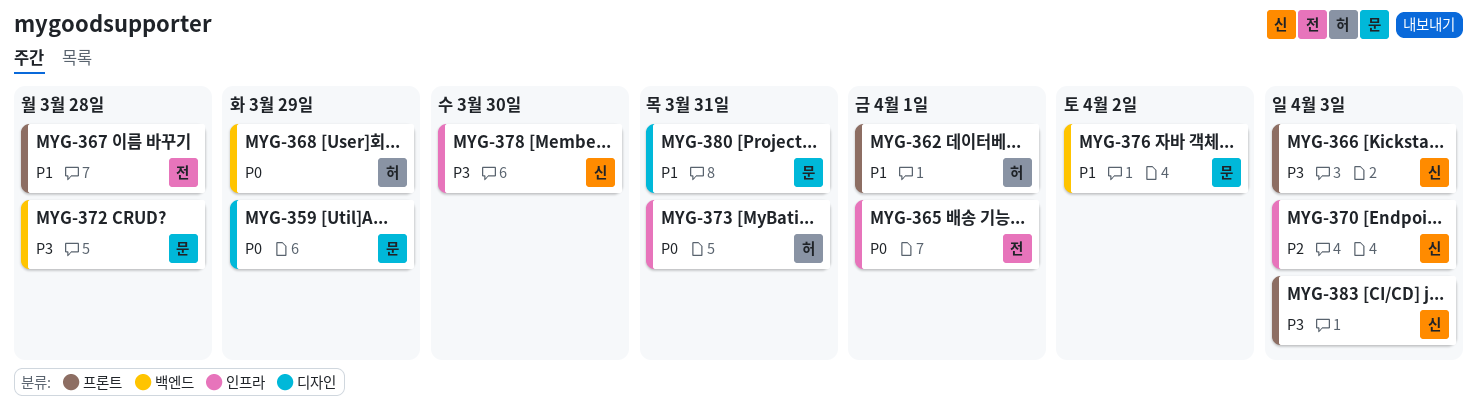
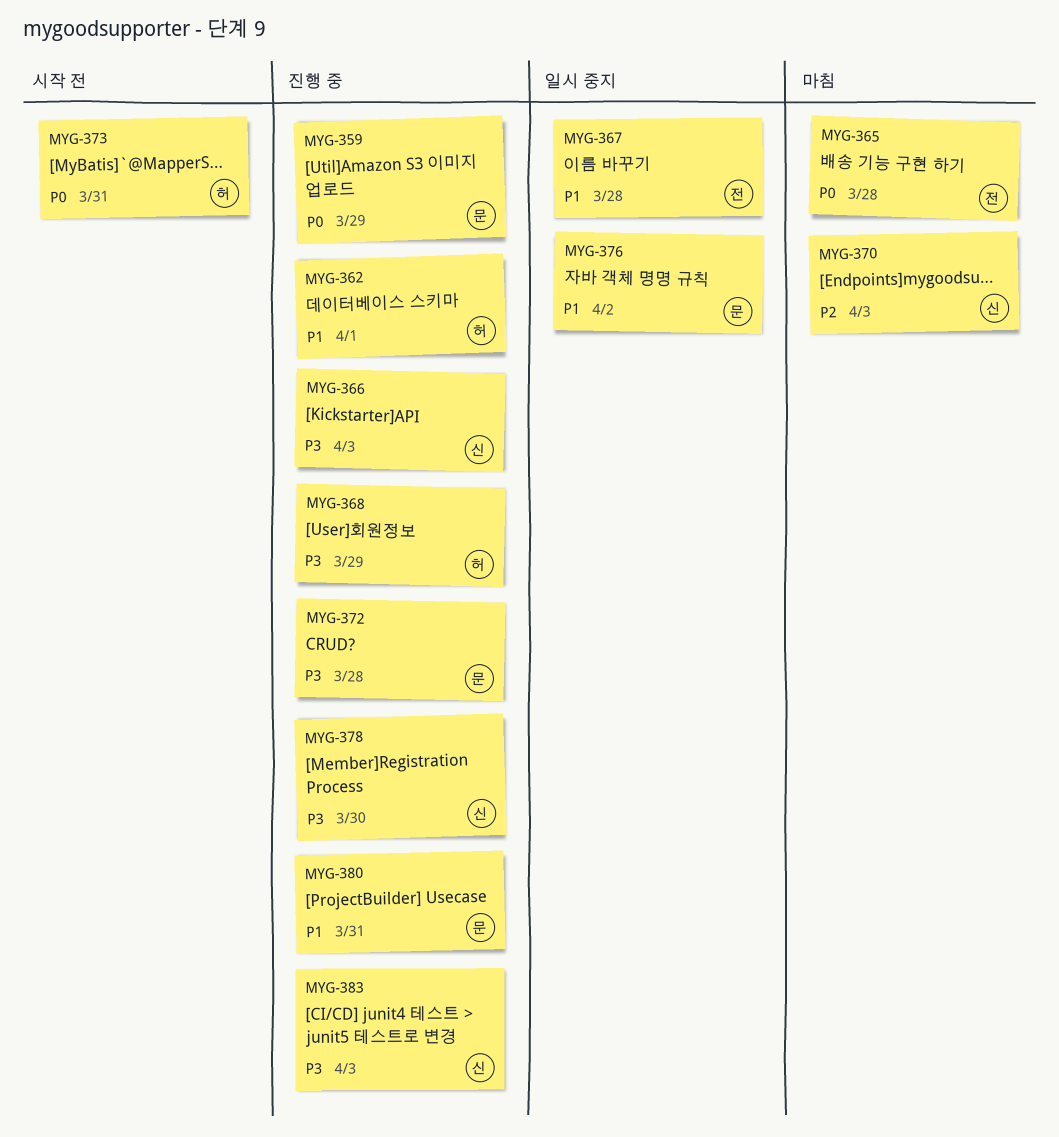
MYG-365, due: Apr 1 -> Mar 28
MYG-368, priority: P0 -> P3

